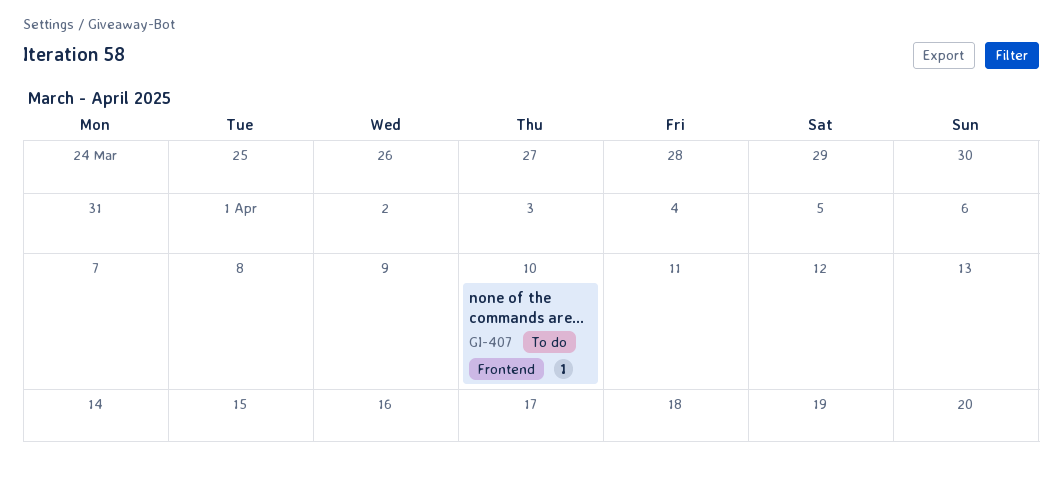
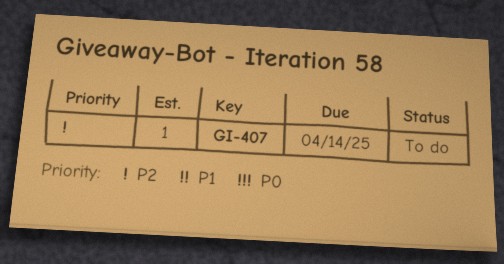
GI-407, due: Apr 10 -> Apr 14

